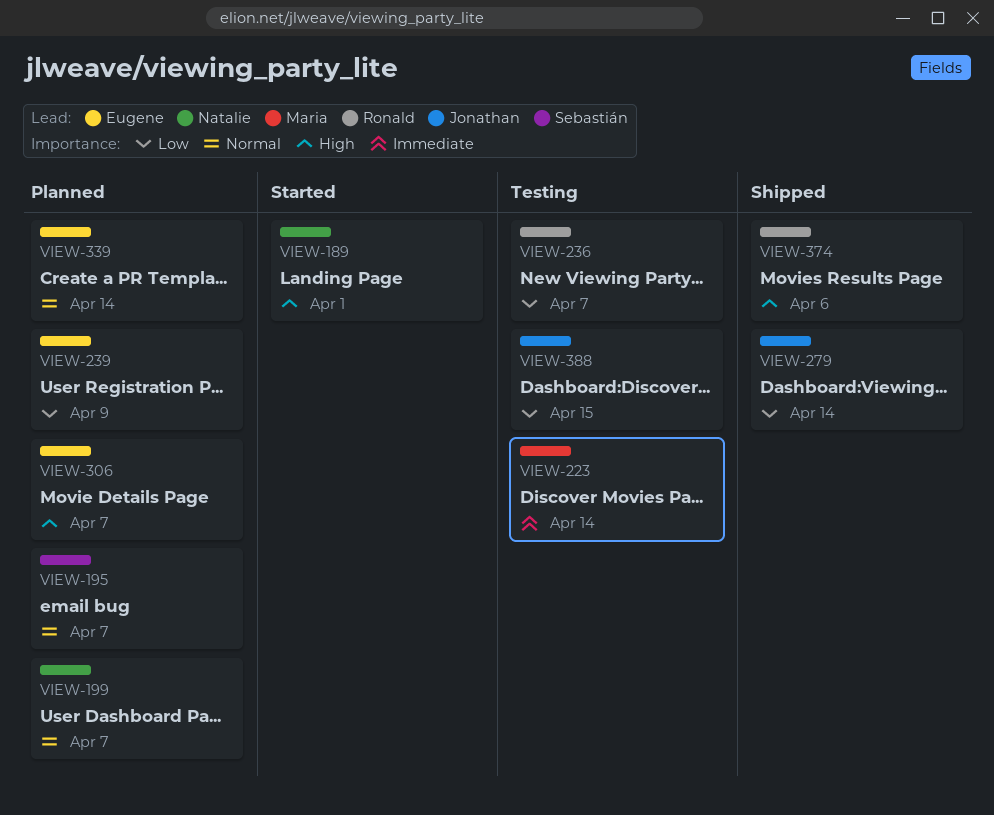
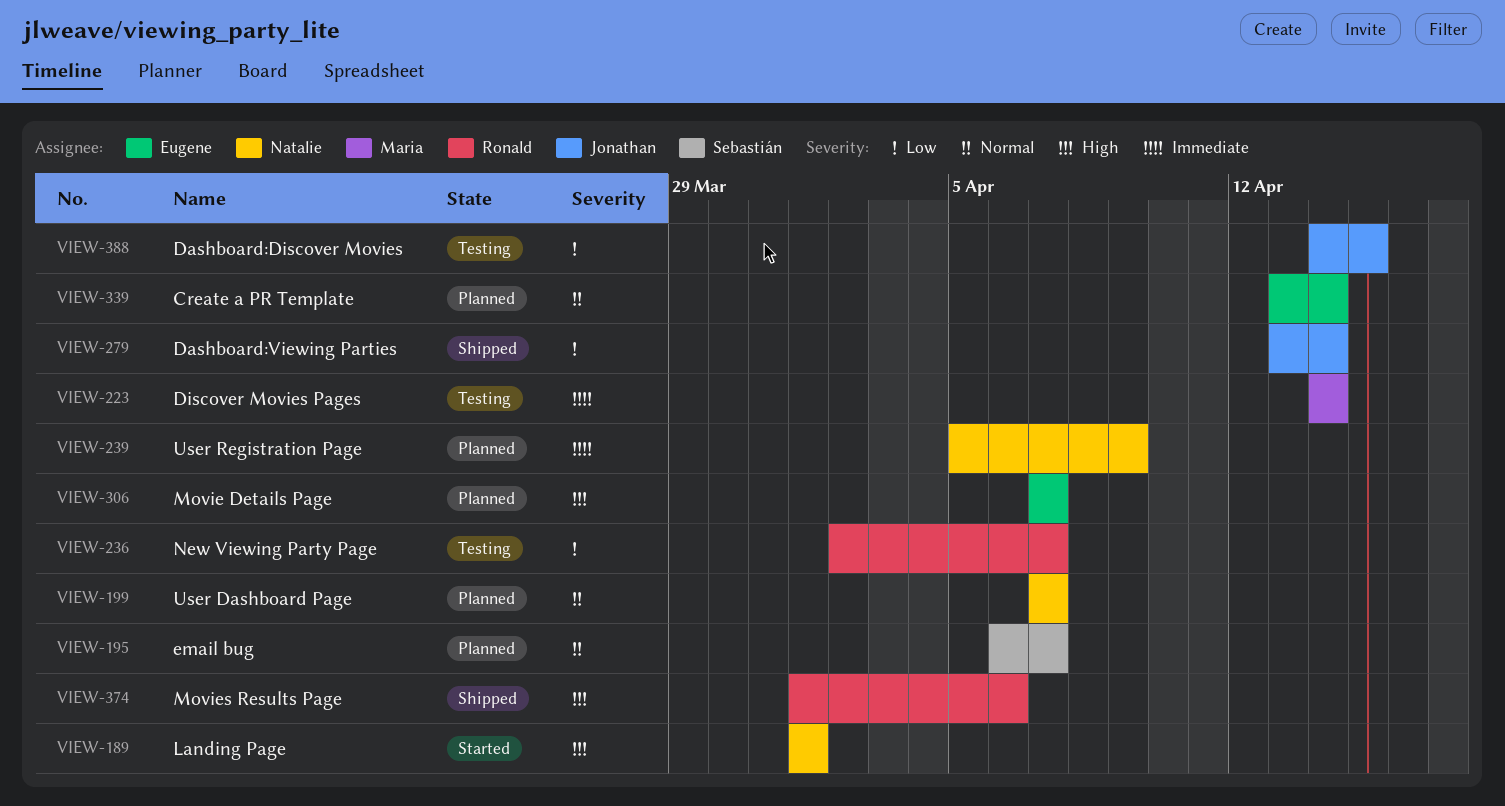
VIEW-239, owner: Eugene -> Natalie
VIEW-239, priority: Low -> Immediate

